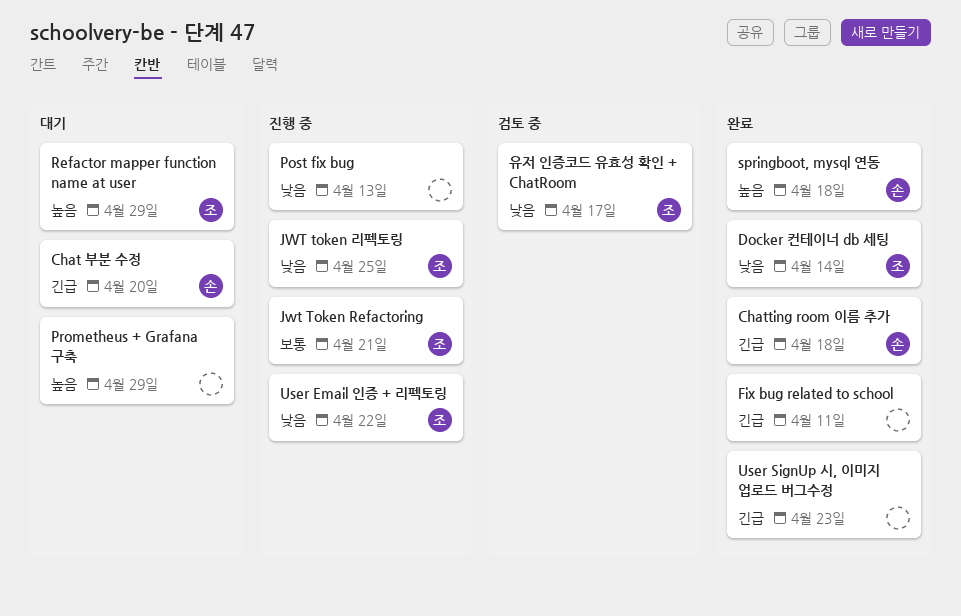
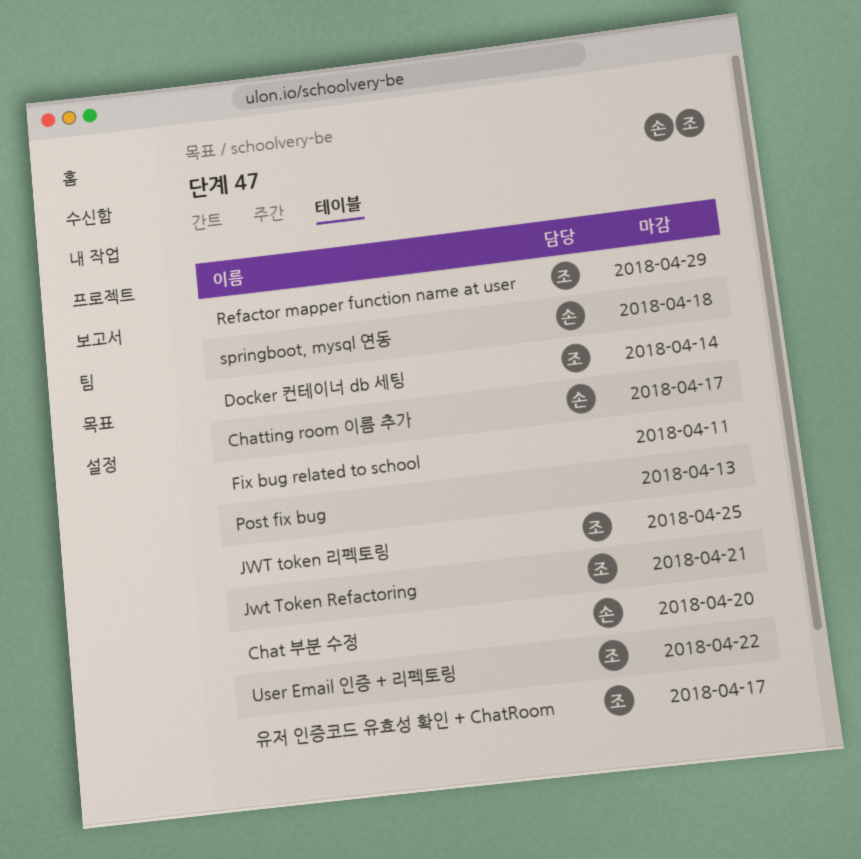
Chatting room 이름 추가, due: Apr 18 -> Apr 17
Prometheus + Grafana 구축: present -> none
User SignUp 시, 이미지 업로드 버그수정: present -> none

